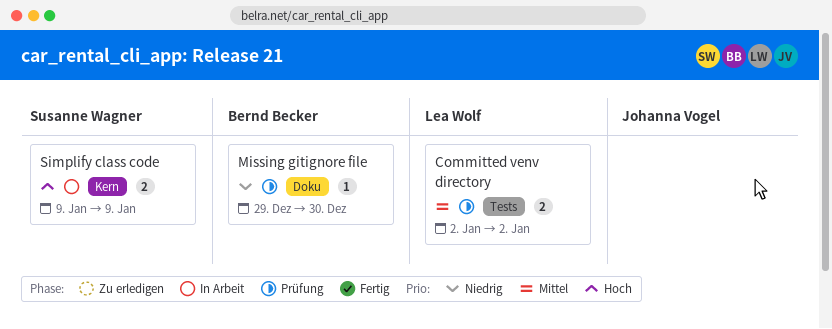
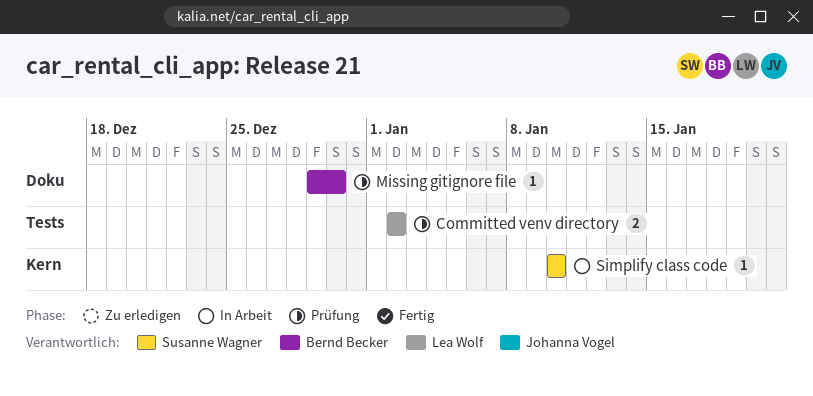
Simplify class code, estimate: 2 -> 1
Simplify class code, start: Jan 9 -> Jan 10
Simplify class code, due: Jan 9 -> Jan 10

